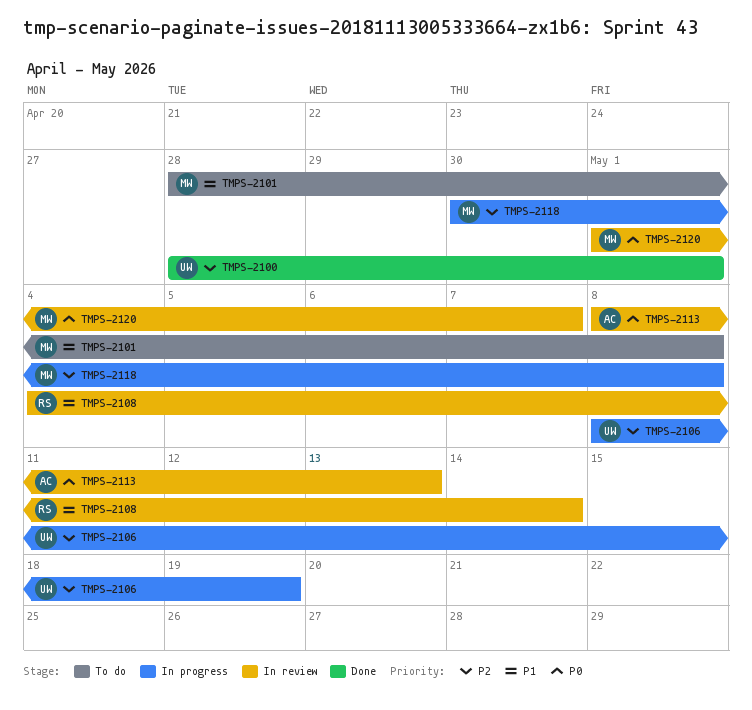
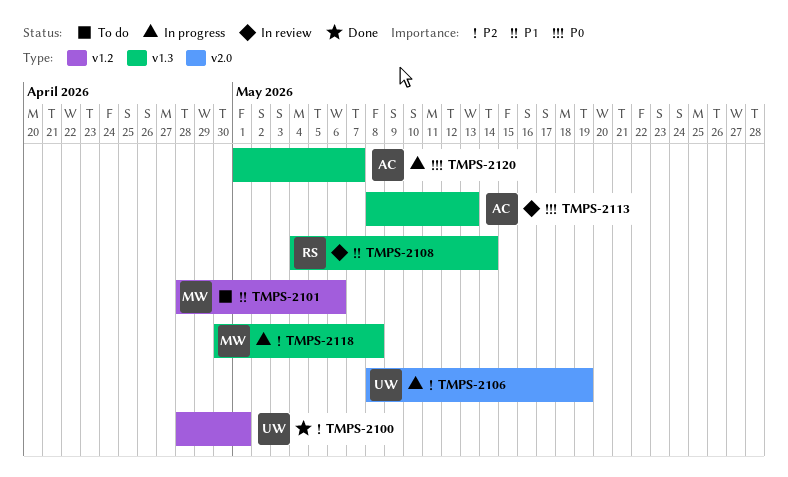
TMPS-2101, due: May 8 -> May 6
TMPS-2120, status: In review -> In progress
TMPS-2120, owner: MW -> AC

